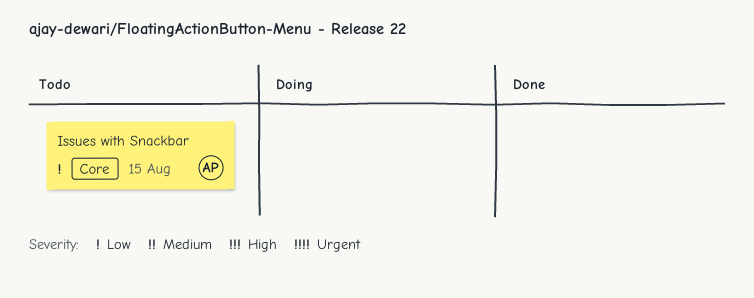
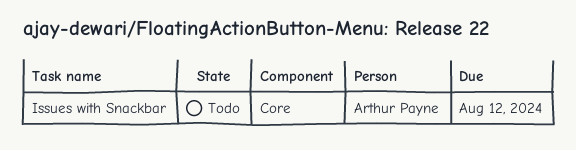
Issues with Snackbar, due: Aug 15 -> Aug 12

